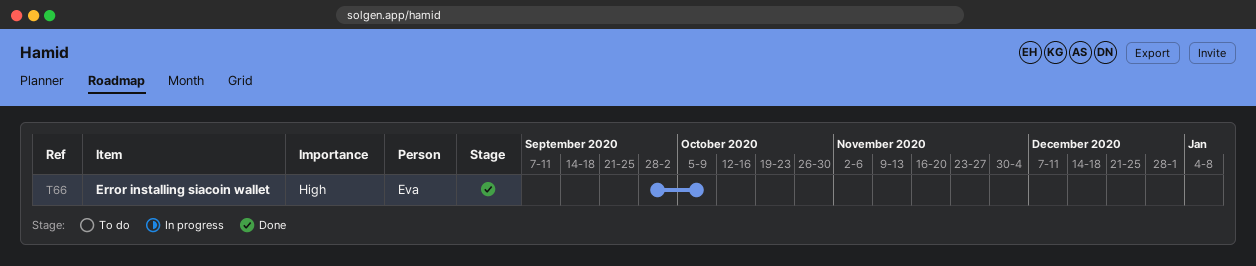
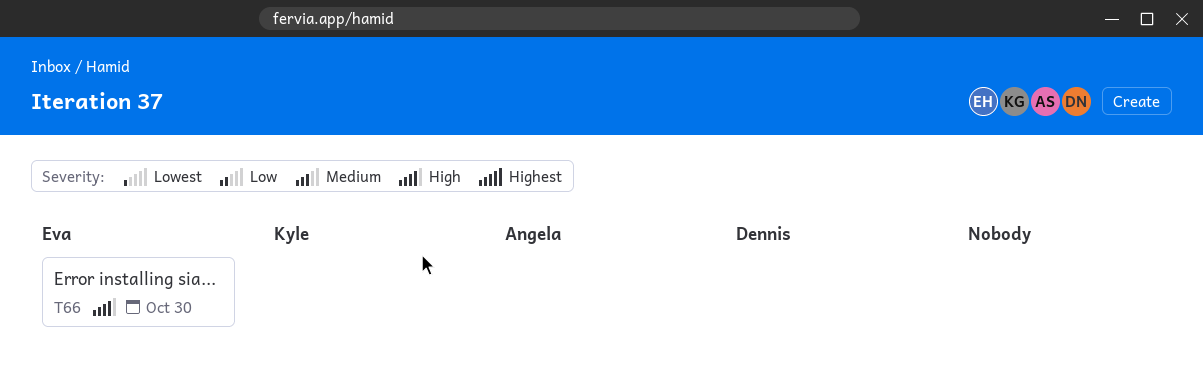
T66, due: Oct 9 -> Oct 30

